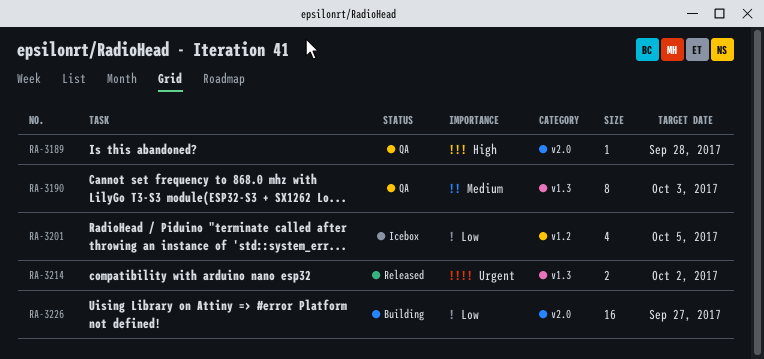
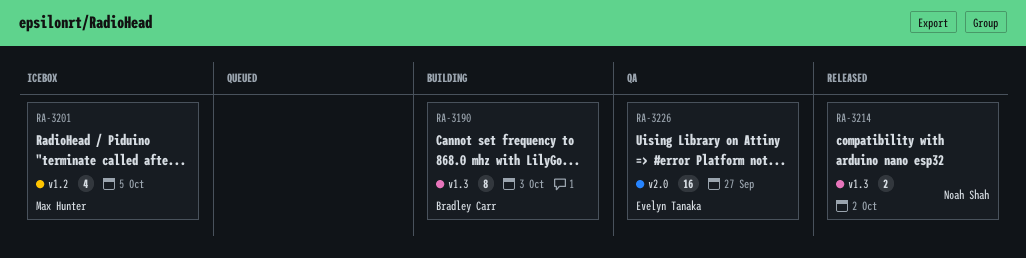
RA-3189: present -> none
RA-3190, status: QA -> Building
RA-3226, status: Building -> QA

